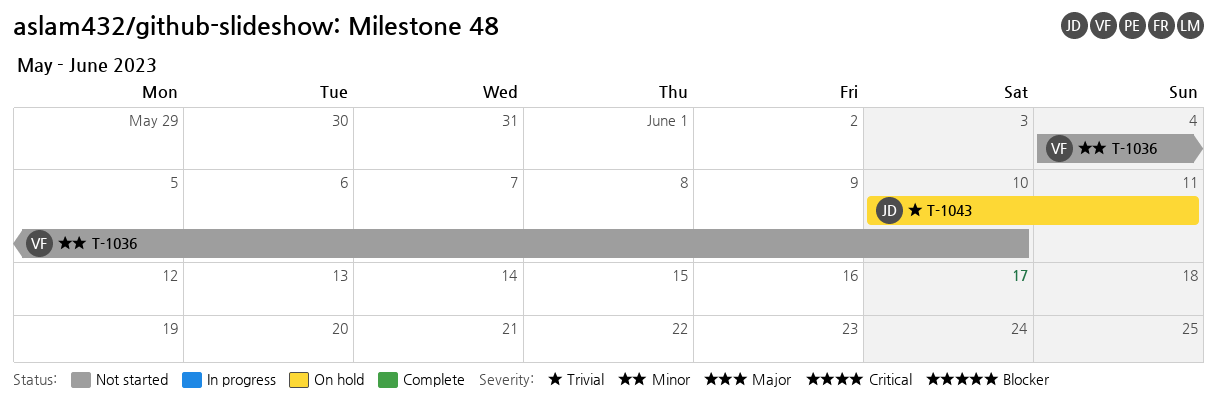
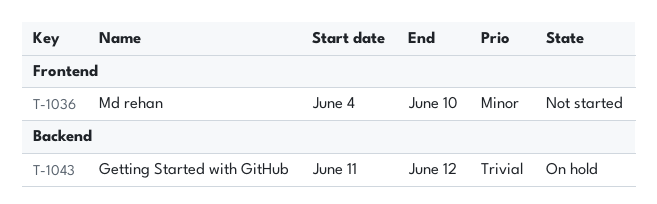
T-1043, start: Jun 10 -> Jun 11
T-1043, due: Jun 11 -> Jun 12

